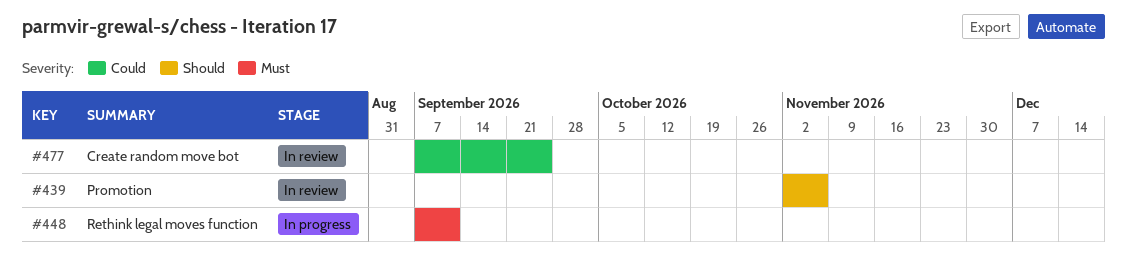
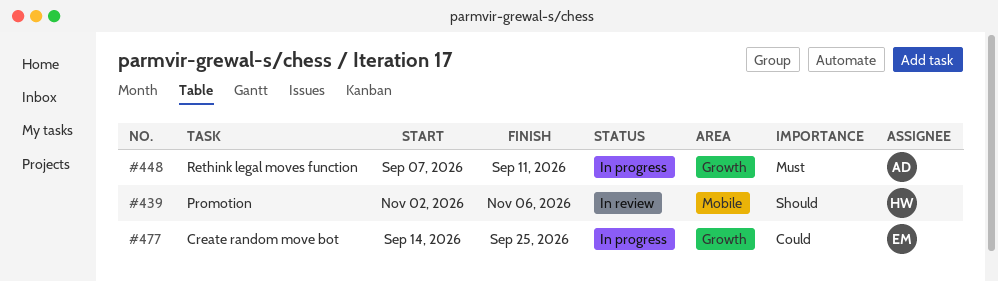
#477, status: In review -> In progress
#477, start: Sep 7 -> Sep 14

